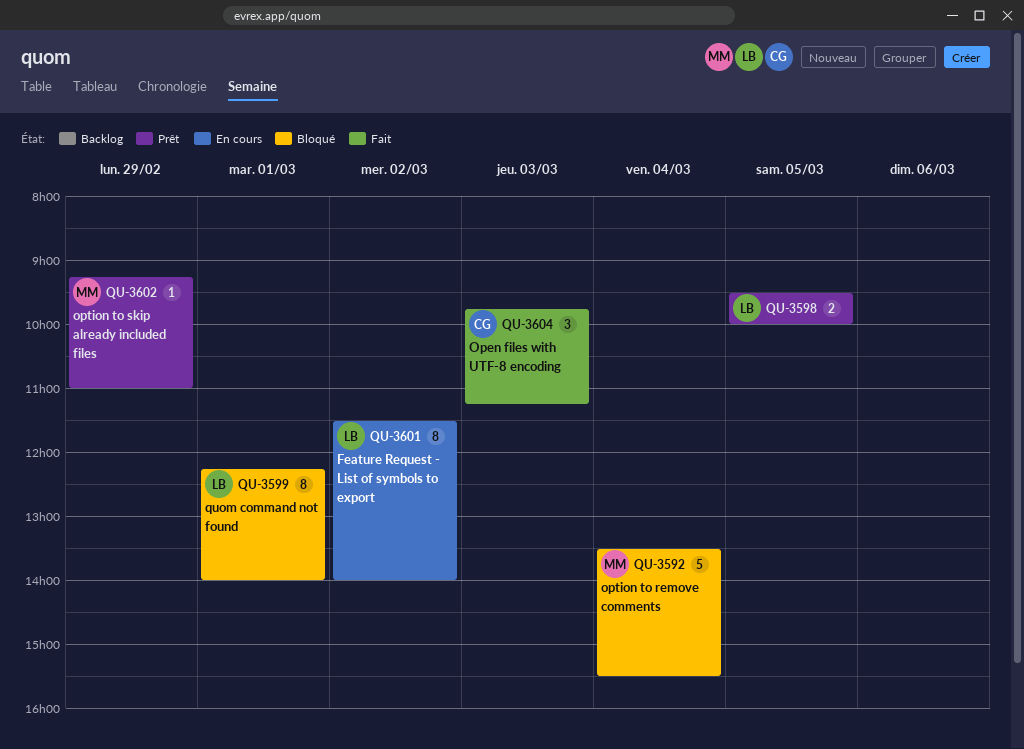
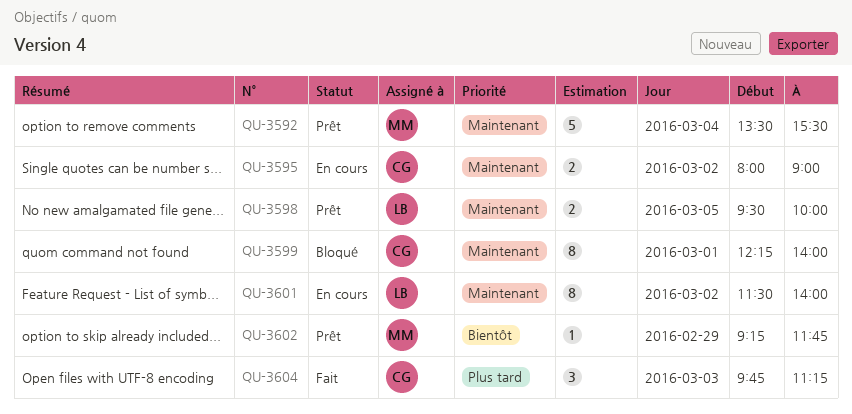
QU-3592, status: Bloqué -> Prêt
QU-3595: none -> present
QU-3599, owner: LB -> CG
QU-3602, ends: 11:00 -> 11:45

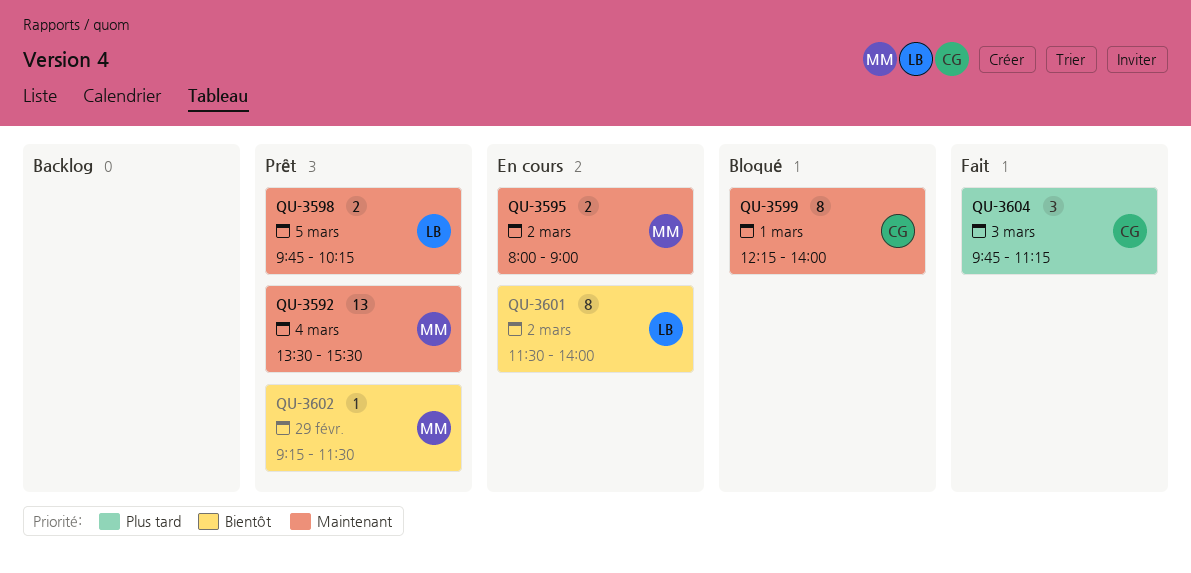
QU-3592, estimate: 5 -> 13
QU-3595, owner: CG -> MM
QU-3598, begins: 09:30 -> 09:45
QU-3598, ends: 10:00 -> 10:15
QU-3601, priority: Maintenant -> Bientôt
QU-3602, ends: 11:45 -> 11:30

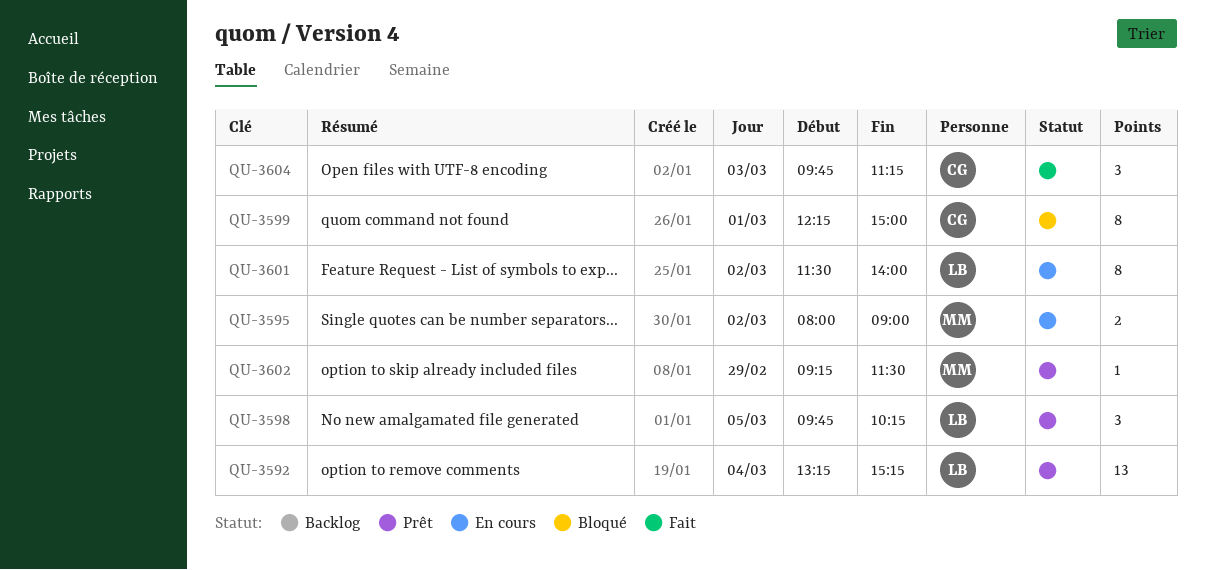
QU-3592, owner: MM -> LB
QU-3592, begins: 13:30 -> 13:15
QU-3592, ends: 15:30 -> 15:15
QU-3598, estimate: 2 -> 3
QU-3599, ends: 14:00 -> 15:00

